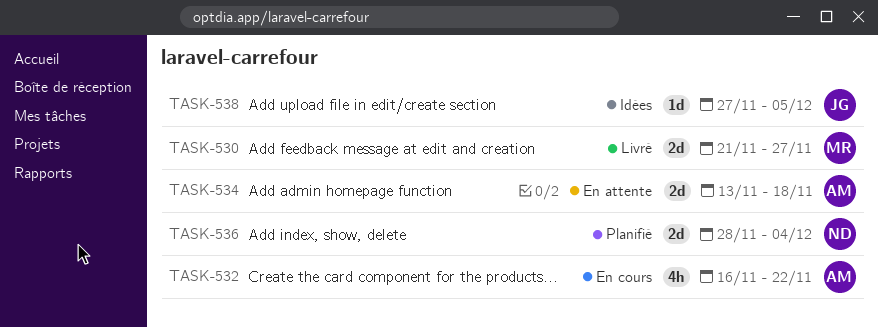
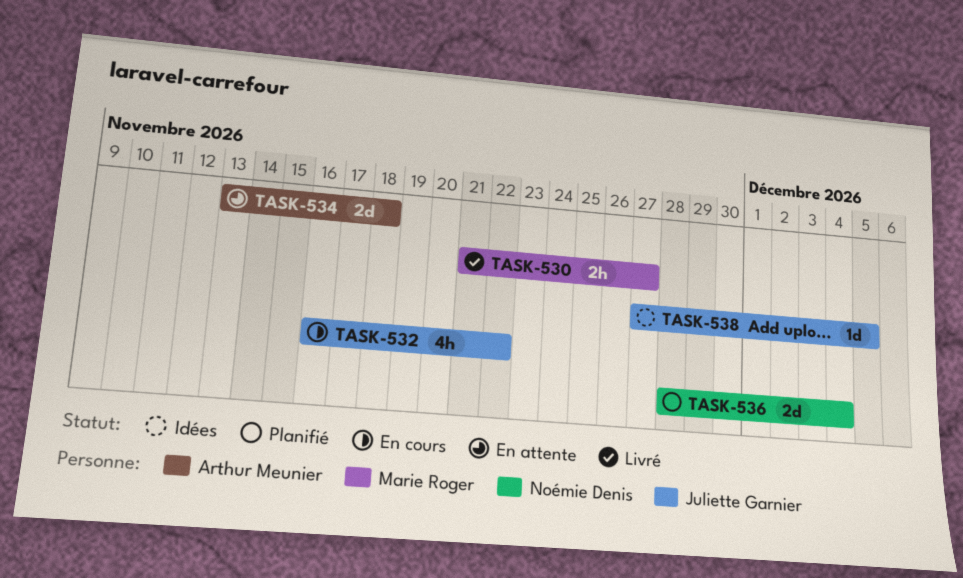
TASK-530, estimate: 2d -> 2h
TASK-532, owner: Arthur Meunier -> Juliette Garnier

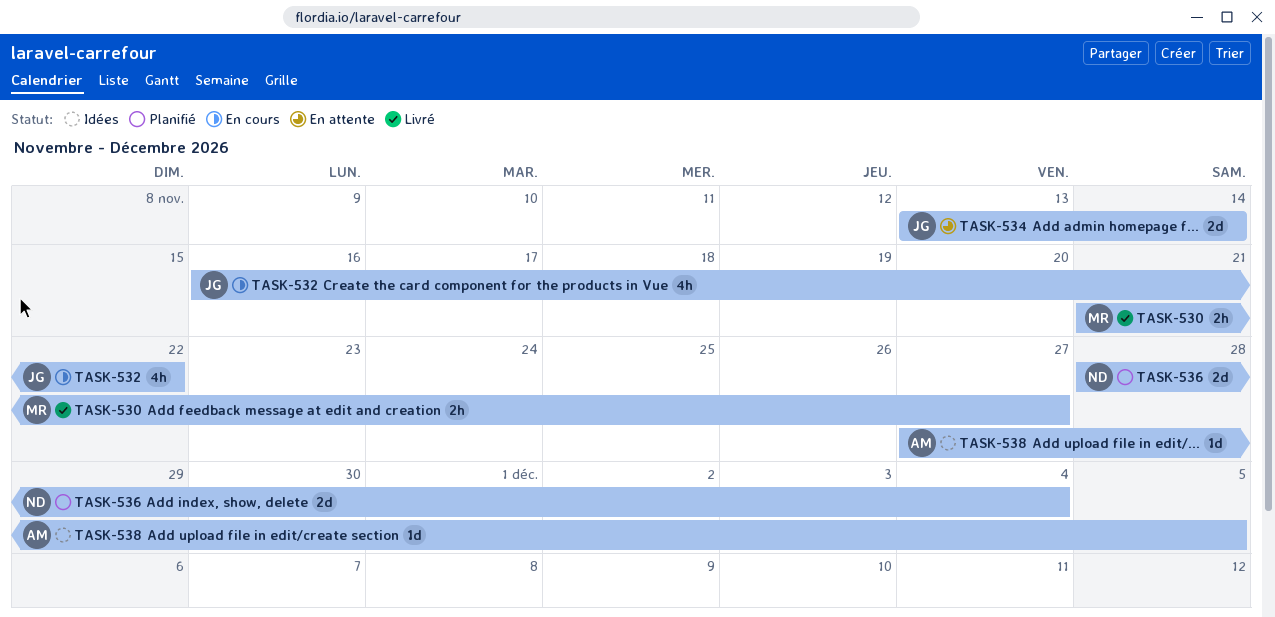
TASK-534, owner: Arthur Meunier -> Juliette Garnier
TASK-534, due: Nov 18 -> Nov 14
TASK-538, owner: Juliette Garnier -> Arthur Meunier

